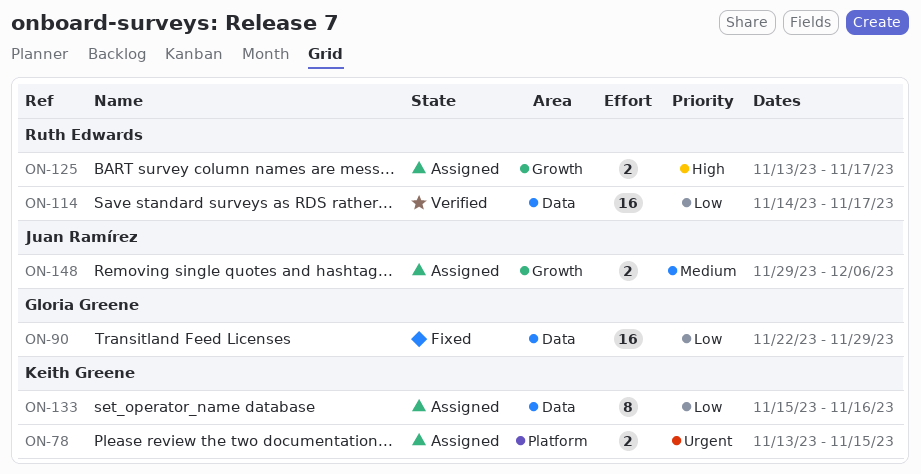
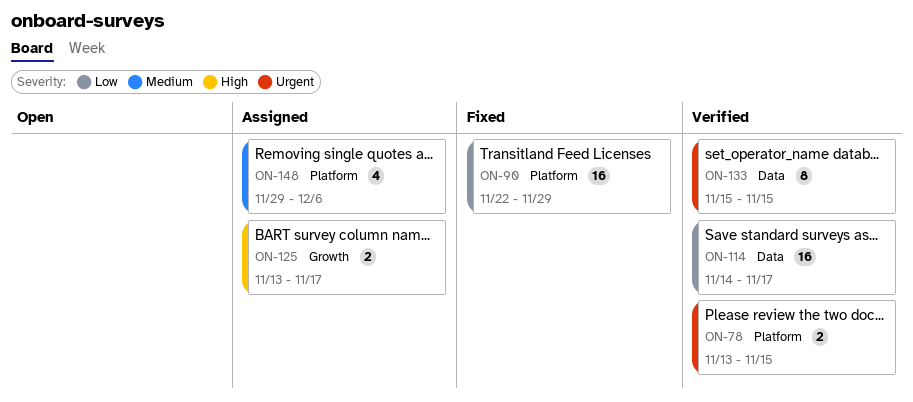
ON-78, status: Assigned -> Verified
ON-90, label: Data -> Platform
ON-133, status: Assigned -> Verified
ON-133, priority: Low -> Urgent
ON-133, due: Nov 16 -> Nov 15
ON-148, label: Growth -> Platform
ON-148, estimate: 2 -> 4

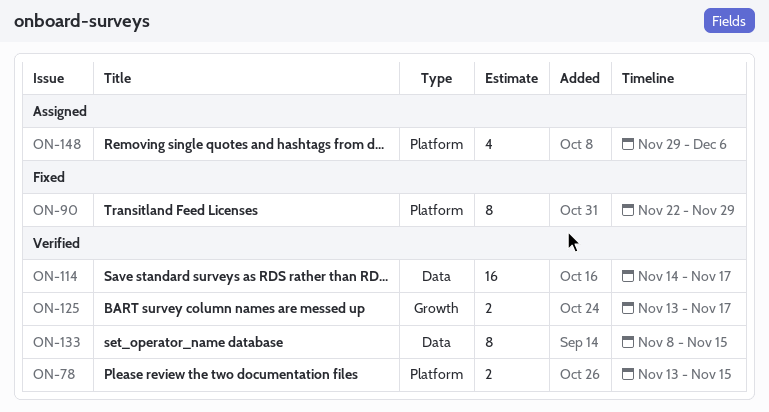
ON-90, estimate: 16 -> 8
ON-125, status: Assigned -> Verified
ON-133, start: Nov 15 -> Nov 8

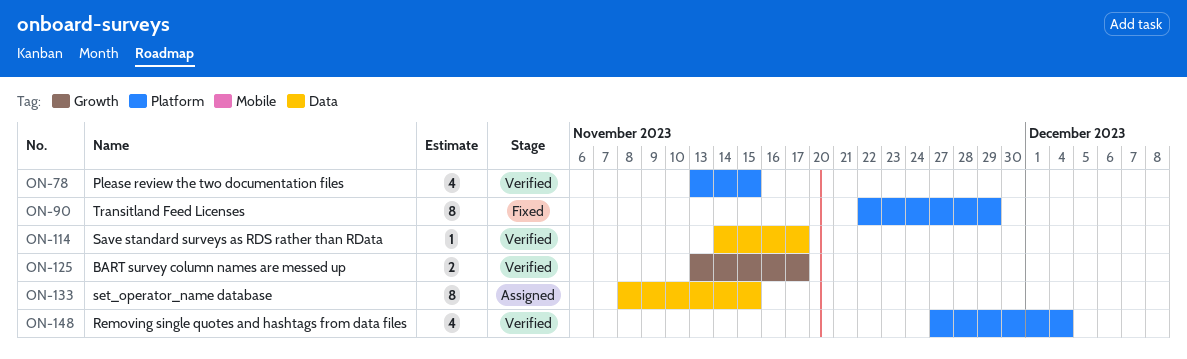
ON-78, estimate: 2 -> 4
ON-114, estimate: 16 -> 1
ON-133, status: Verified -> Assigned
ON-148, status: Assigned -> Verified
ON-148, start: Nov 29 -> Nov 27
ON-148, due: Dec 6 -> Dec 4

